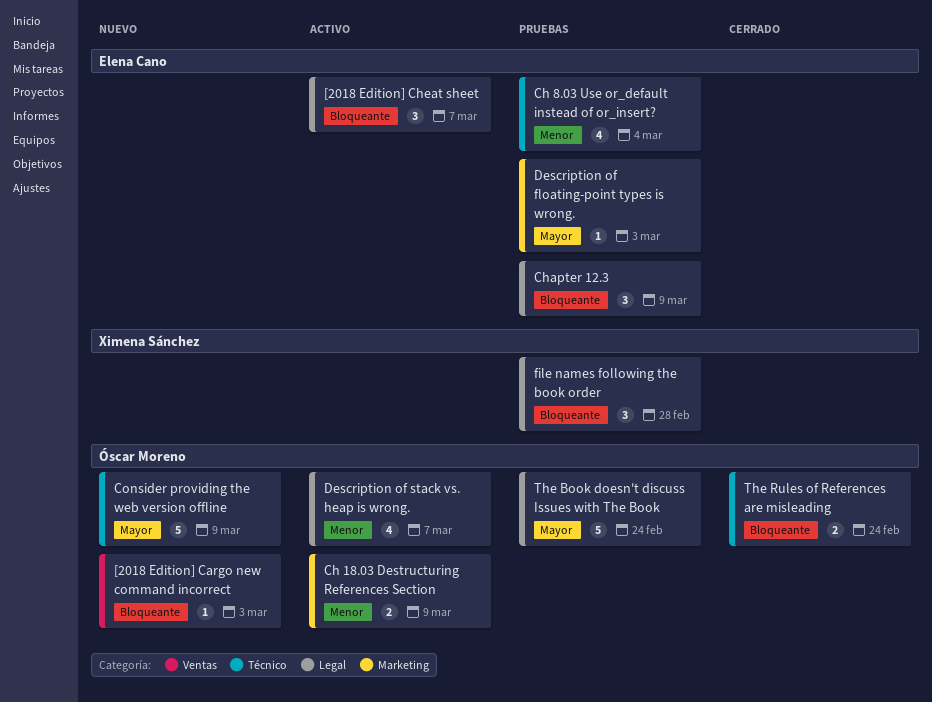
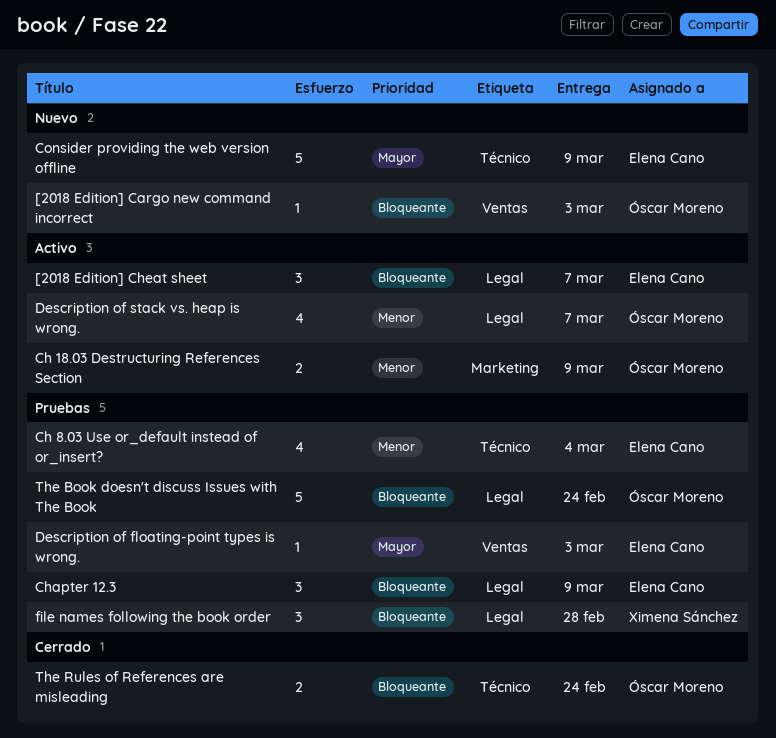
Consider providing the web version offline, owner: Óscar Moreno -> Elena Cano
Description of floating-point types is wrong., label: Marketing -> Ventas
The Book doesn't discuss Issues with The Book, priority: Mayor -> Bloqueante

